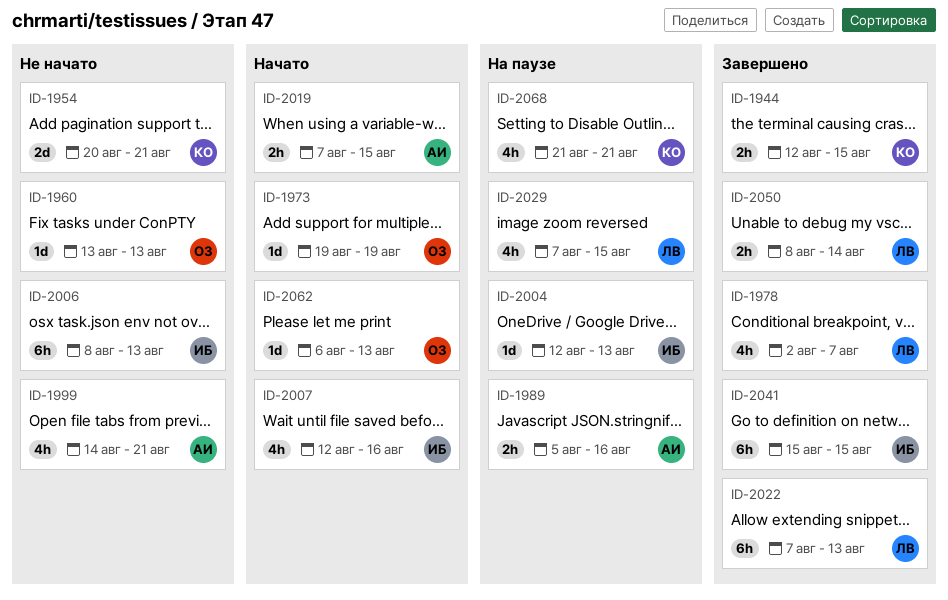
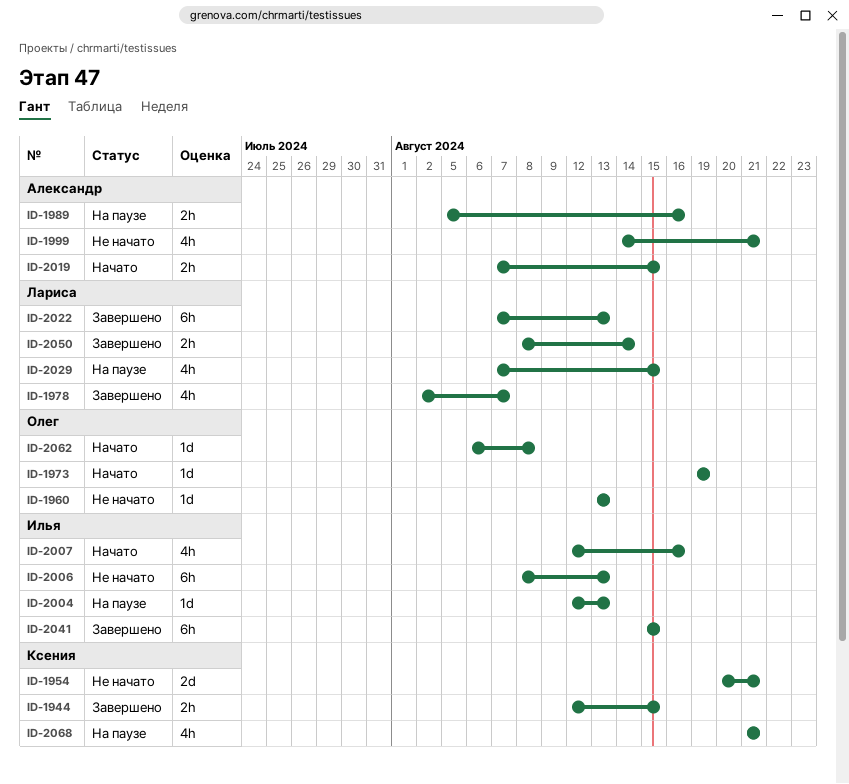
ID-2062, due: Aug 13 -> Aug 8

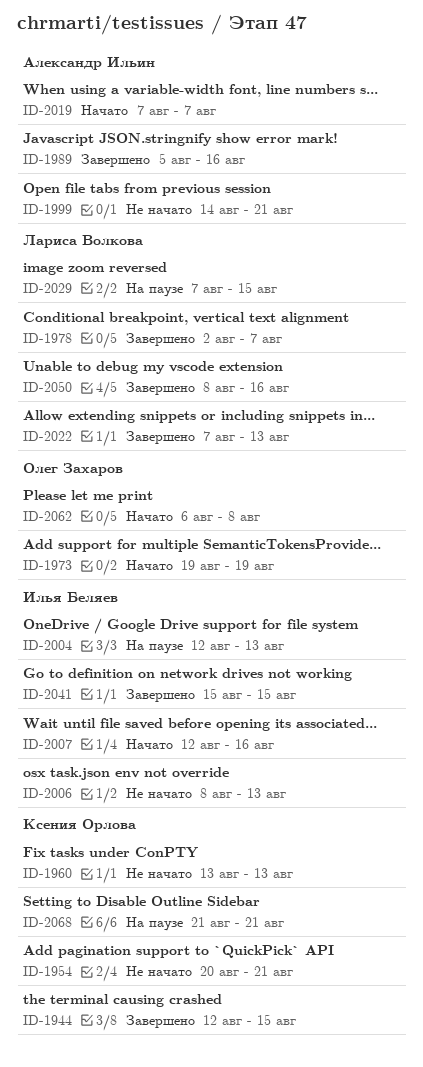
ID-1960, owner: Олег Захаров -> Ксения Орлова
ID-1989, status: На паузе -> Завершено
ID-2019, due: Aug 15 -> Aug 7
ID-2050, due: Aug 14 -> Aug 16

